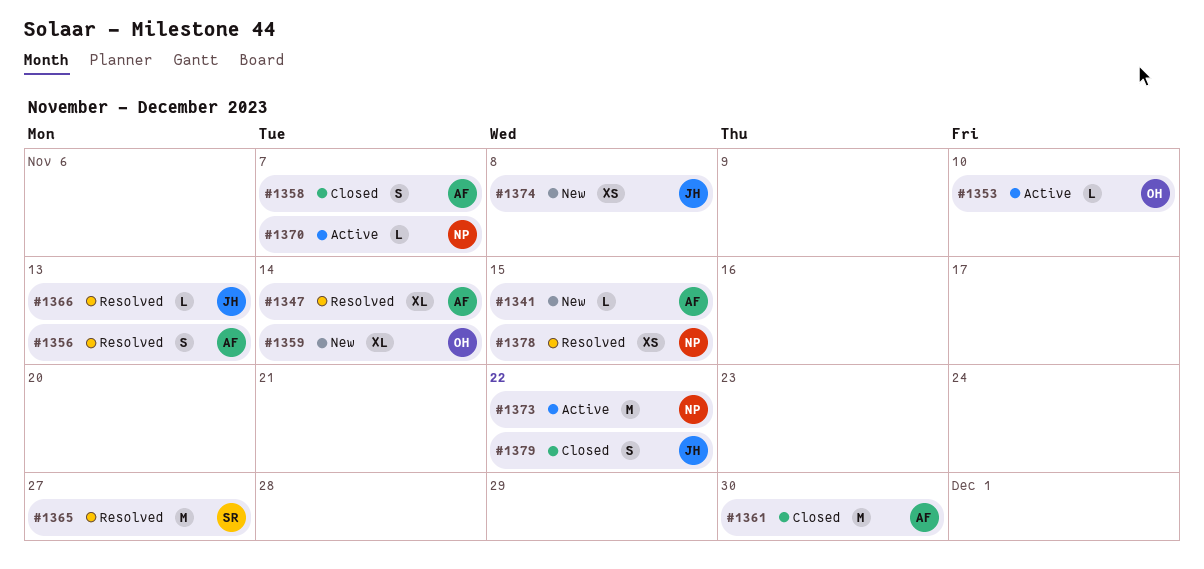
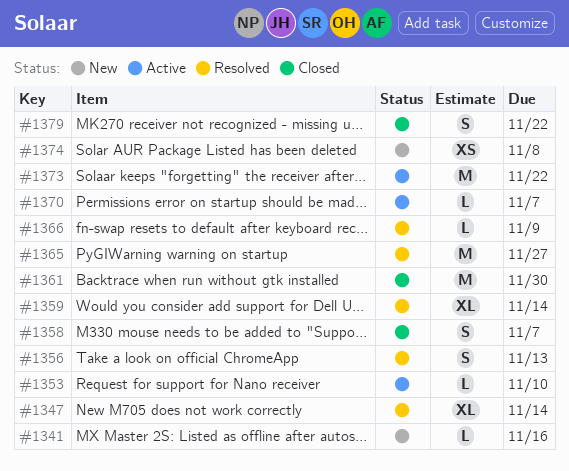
#1341, due: Nov 15 -> Nov 16
#1359, status: New -> Resolved
#1366, due: Nov 13 -> Nov 9
#1378: present -> none

